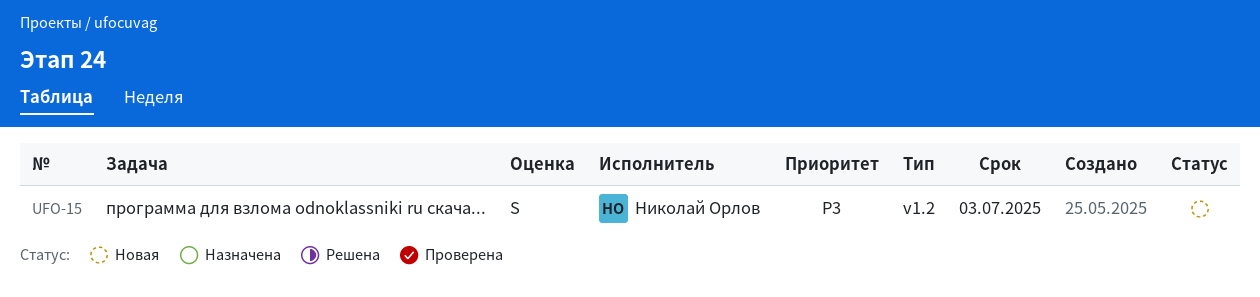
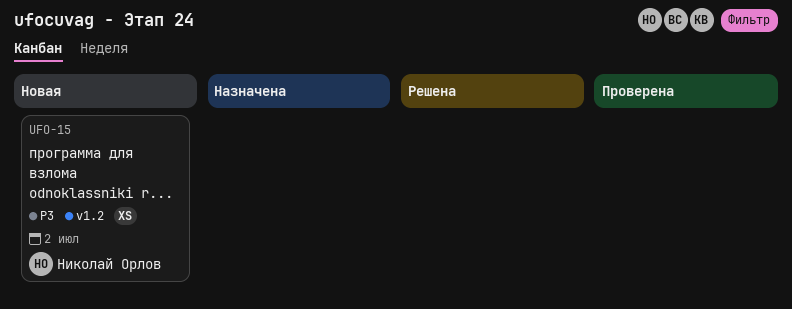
UFO-15, estimate: S -> XS
UFO-15, due: Jul 3 -> Jul 2

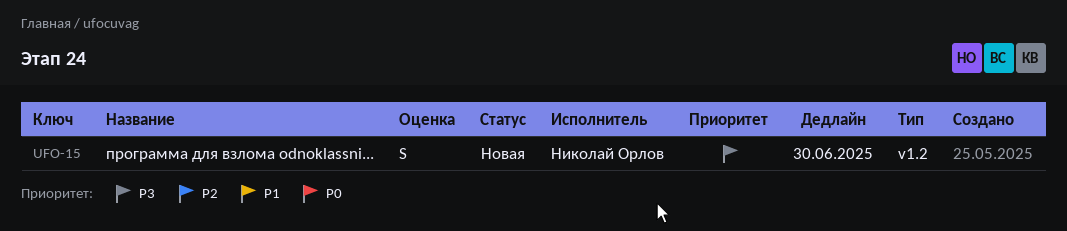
UFO-15, estimate: XS -> S
UFO-15, due: Jul 2 -> Jun 30

